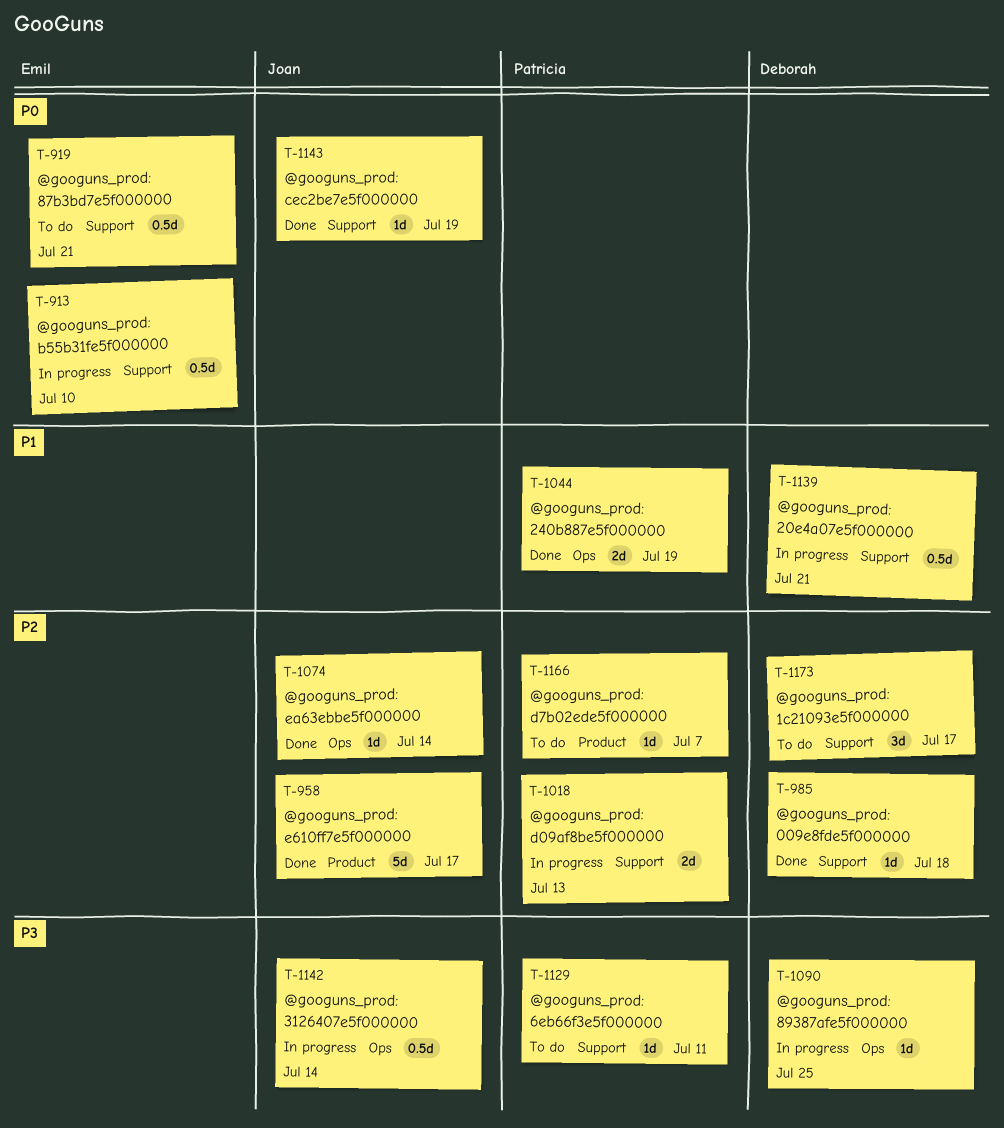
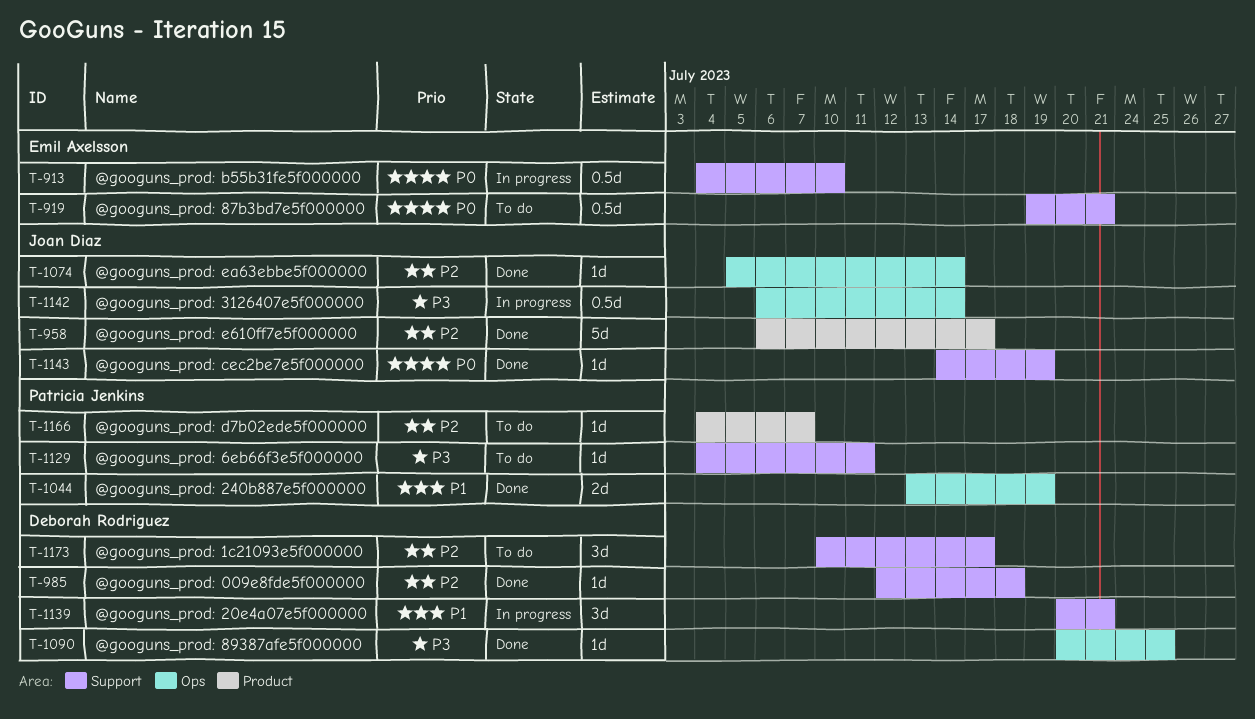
T-1018: present -> none
T-1090, status: In progress -> Done
T-1139, estimate: 0.5d -> 3d

